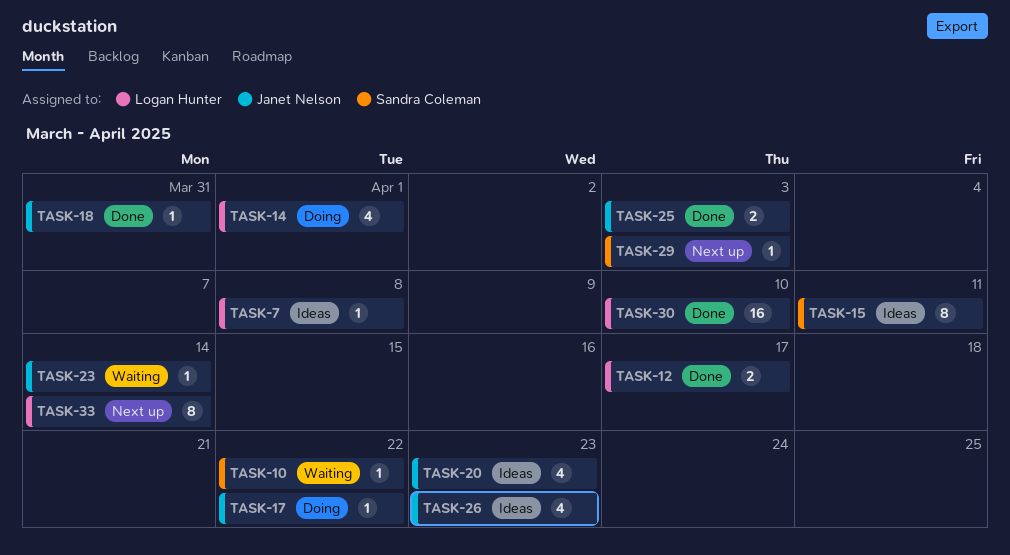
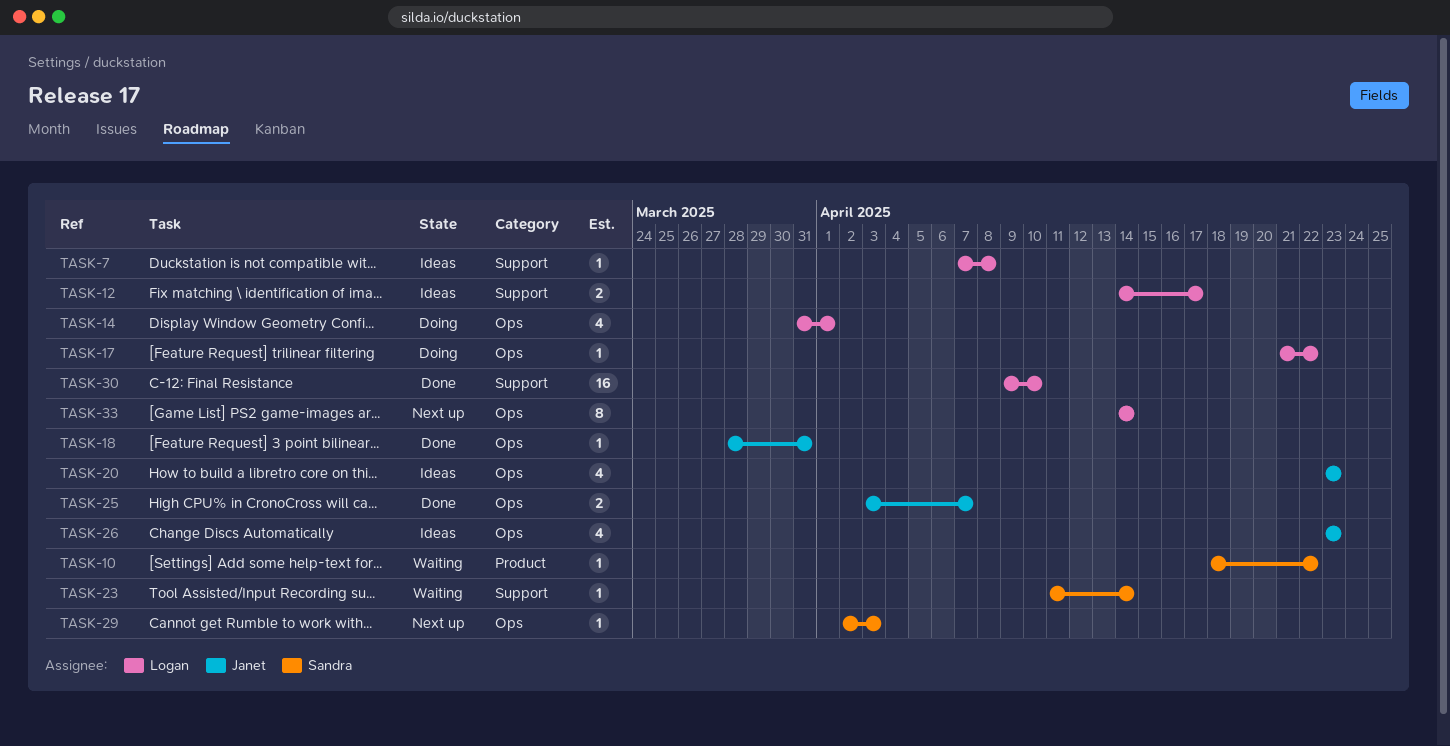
TASK-12, status: Done -> Ideas
TASK-15: present -> none
TASK-17, owner: Janet Nelson -> Logan Hunter
TASK-23, owner: Janet Nelson -> Sandra Coleman
TASK-25, due: Apr 3 -> Apr 7

